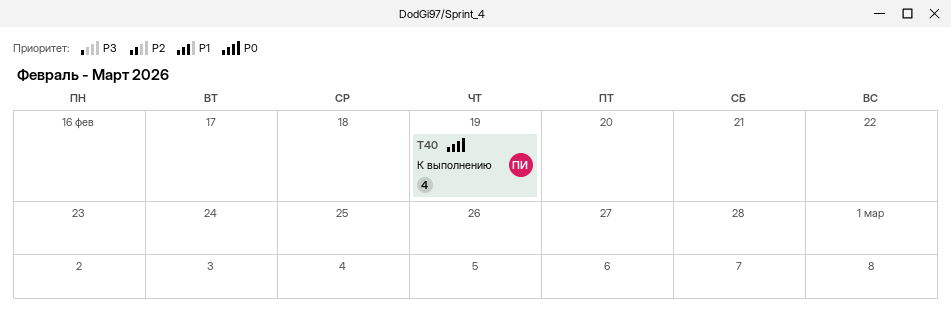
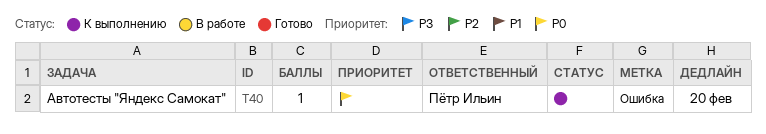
T40, estimate: 4 -> 1
T40, due: Feb 19 -> Feb 20

